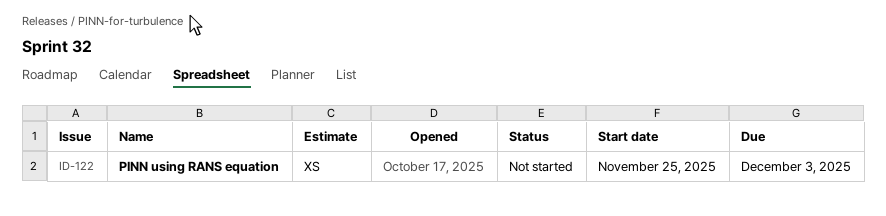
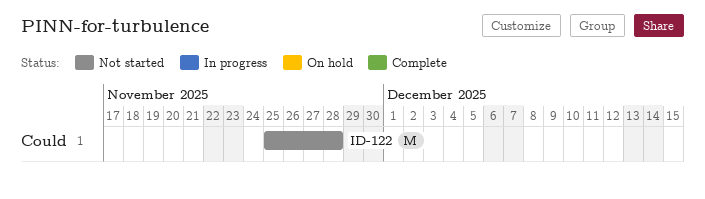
ID-122, estimate: XS -> M
ID-122, due: Dec 3 -> Nov 28

